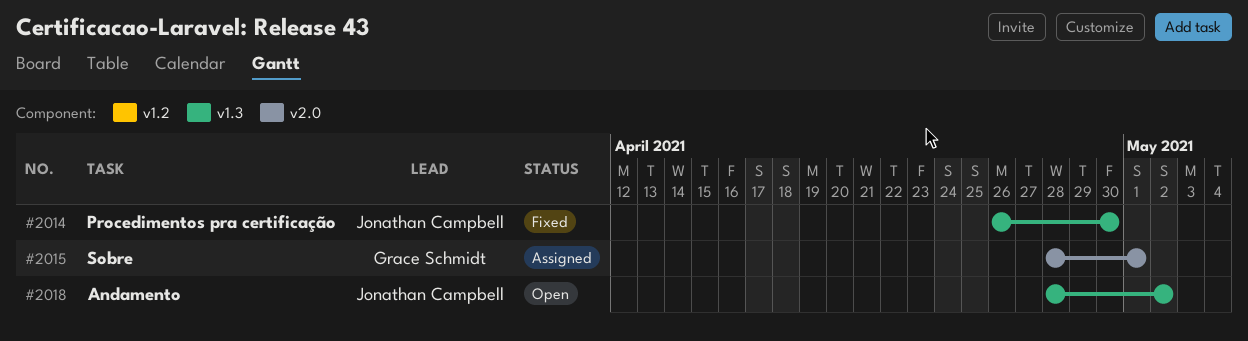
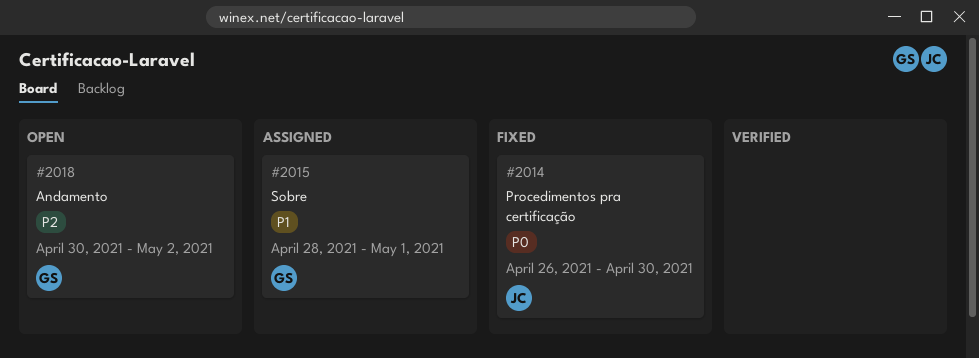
#2018, owner: Jonathan Campbell -> Grace Schmidt
#2018, start: Apr 28 -> Apr 30

